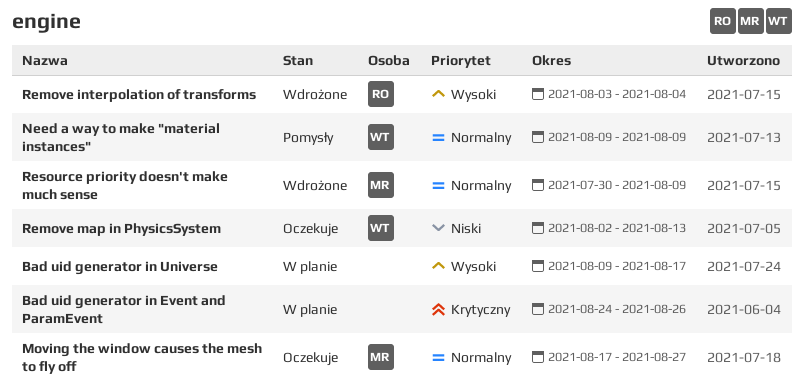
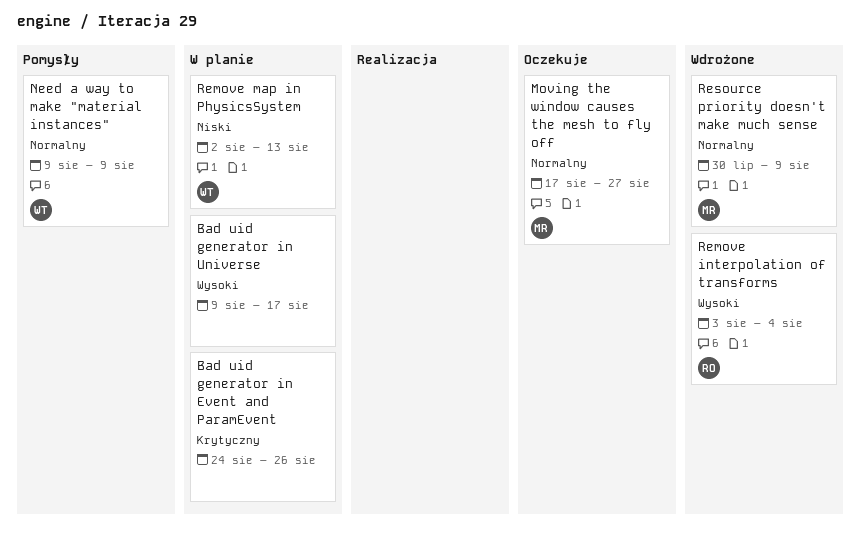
Remove map in PhysicsSystem, status: Oczekuje -> W planie

